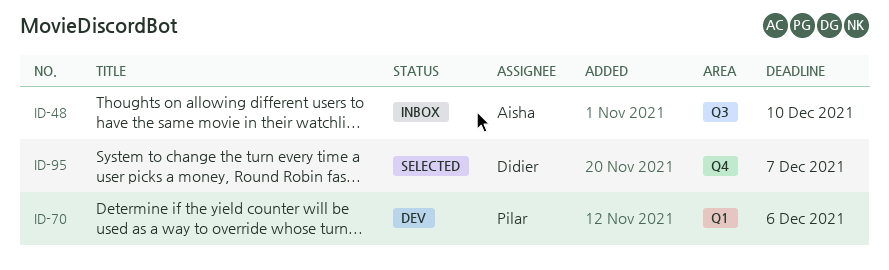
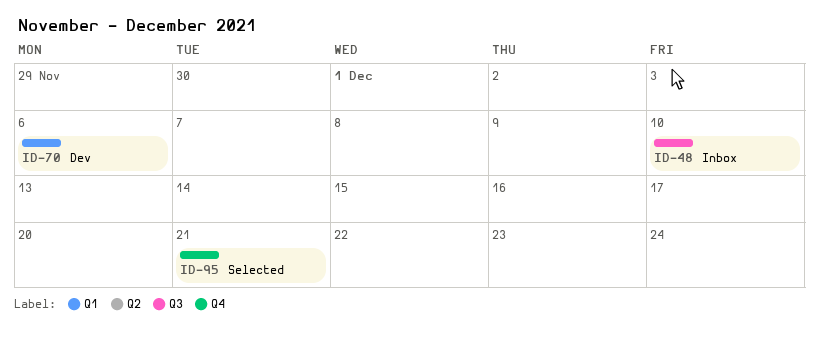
ID-95, due: Dec 7 -> Dec 21

